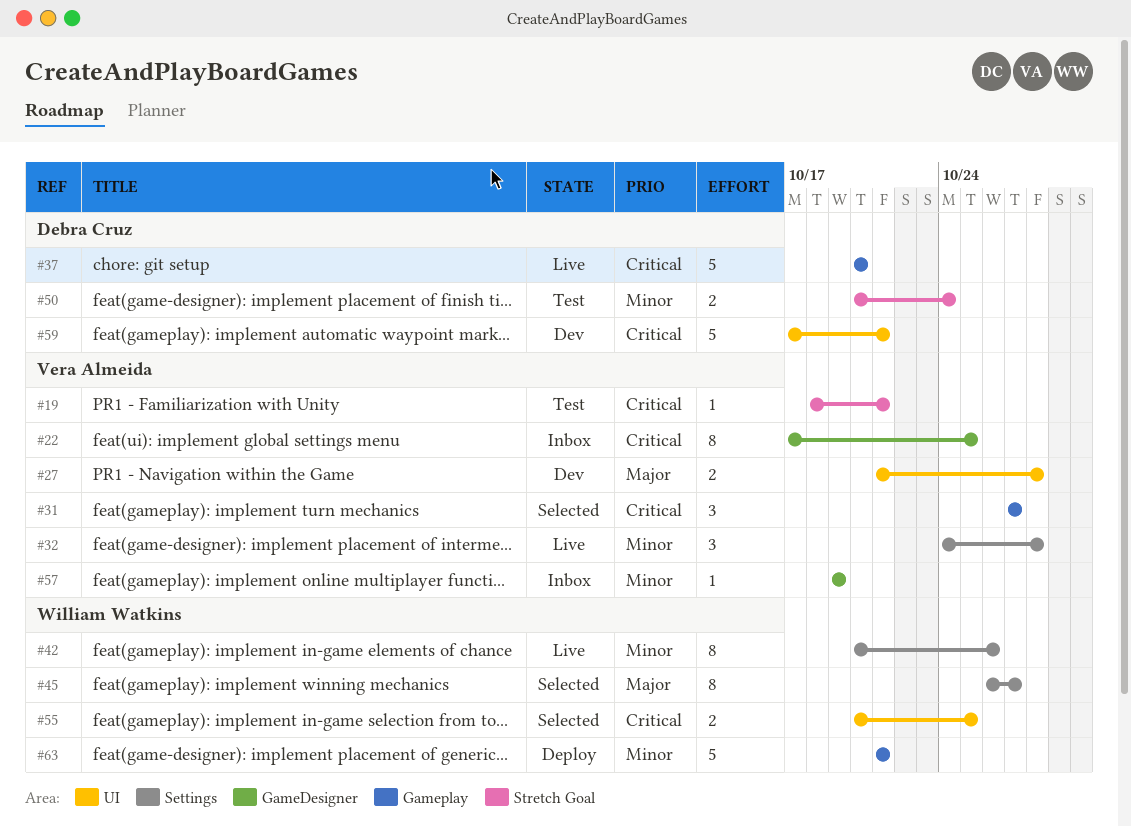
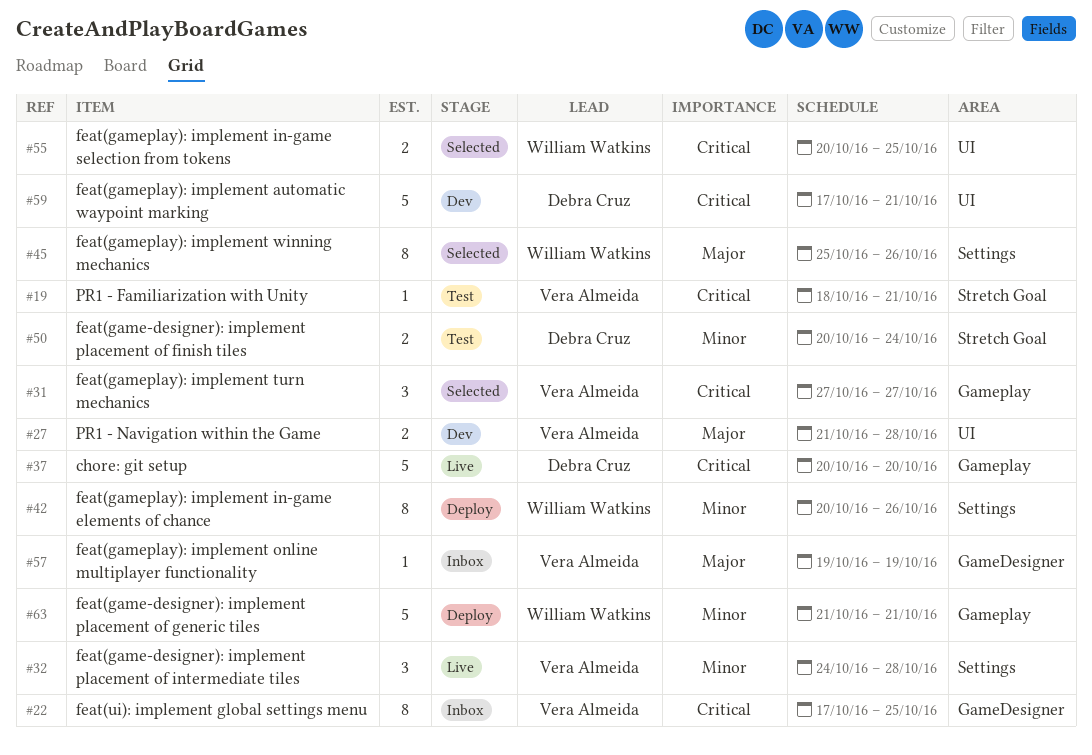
#42, status: Live -> Deploy
#45, start: Oct 26 -> Oct 25
#45, due: Oct 27 -> Oct 26
#57, priority: Minor -> Major

